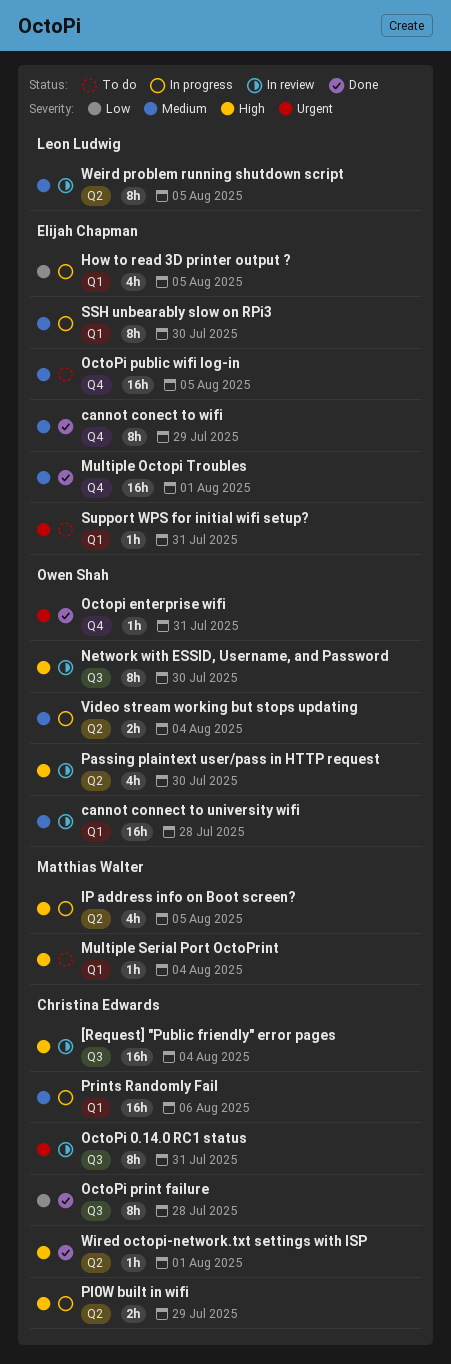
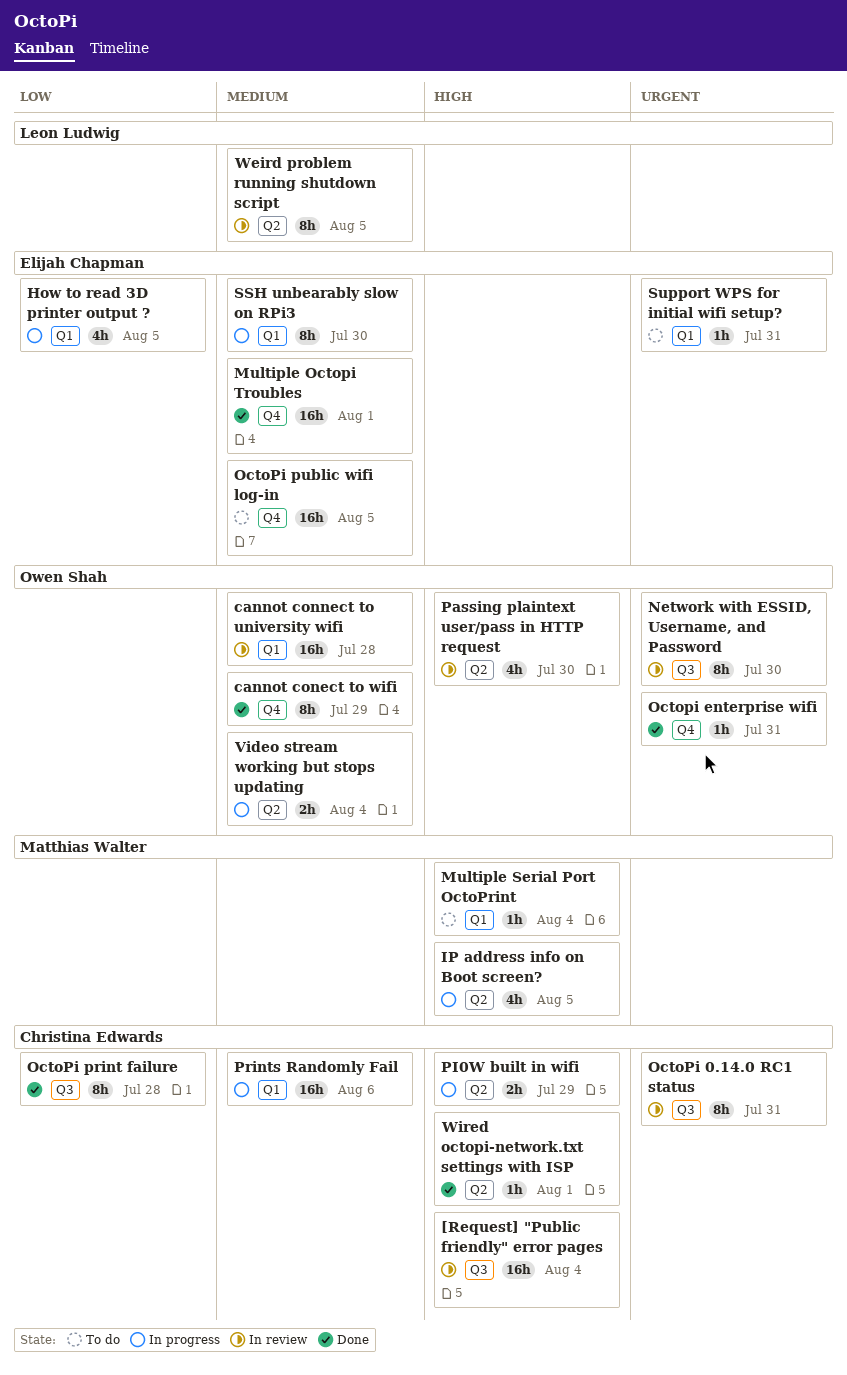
cannot conect to wifi, owner: Elijah Chapman -> Owen Shah
Network with ESSID, Username, and Password, priority: High -> Urgent

